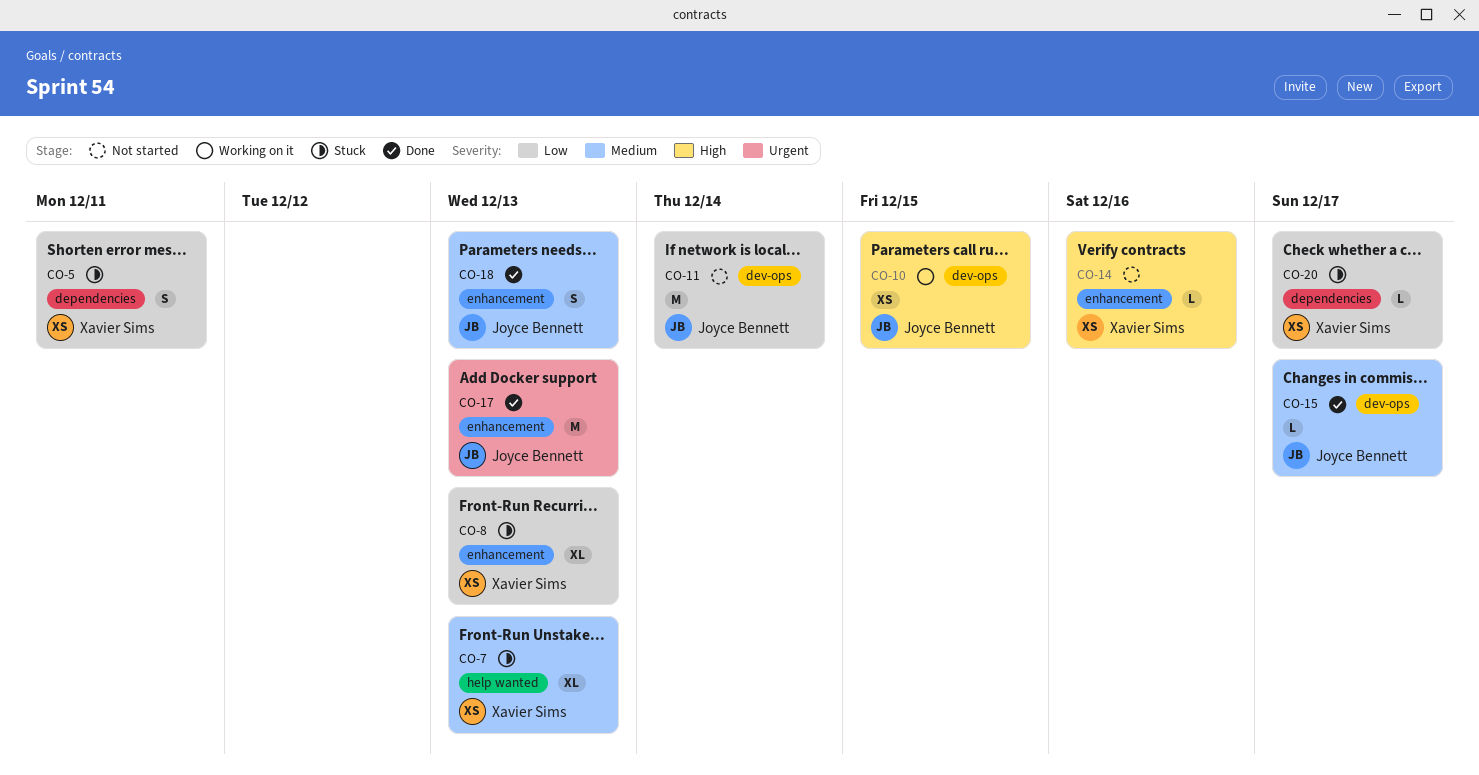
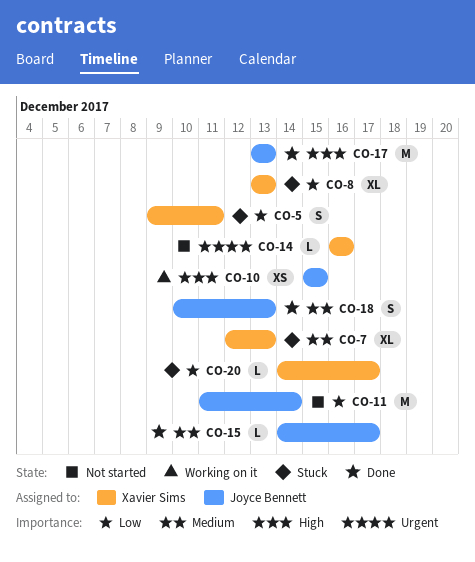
CO-14, priority: High -> Urgent
CO-17, priority: Urgent -> High

